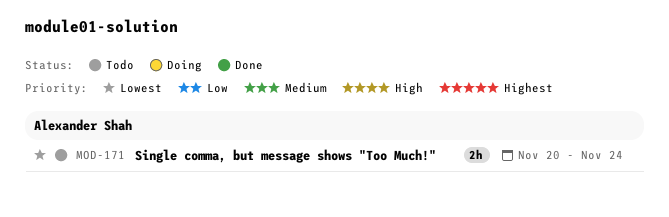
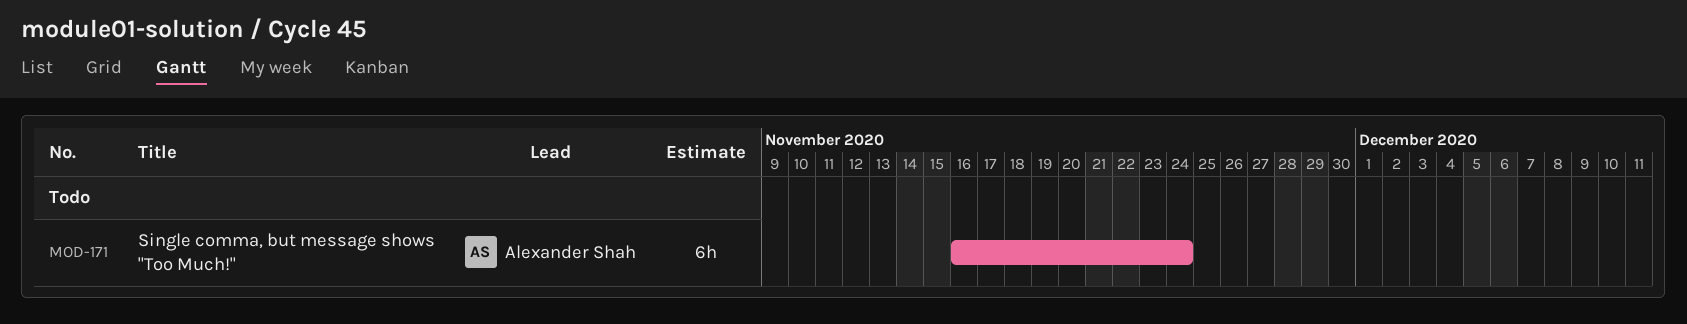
MOD-171, estimate: 2h -> 6h
MOD-171, start: Nov 20 -> Nov 16

